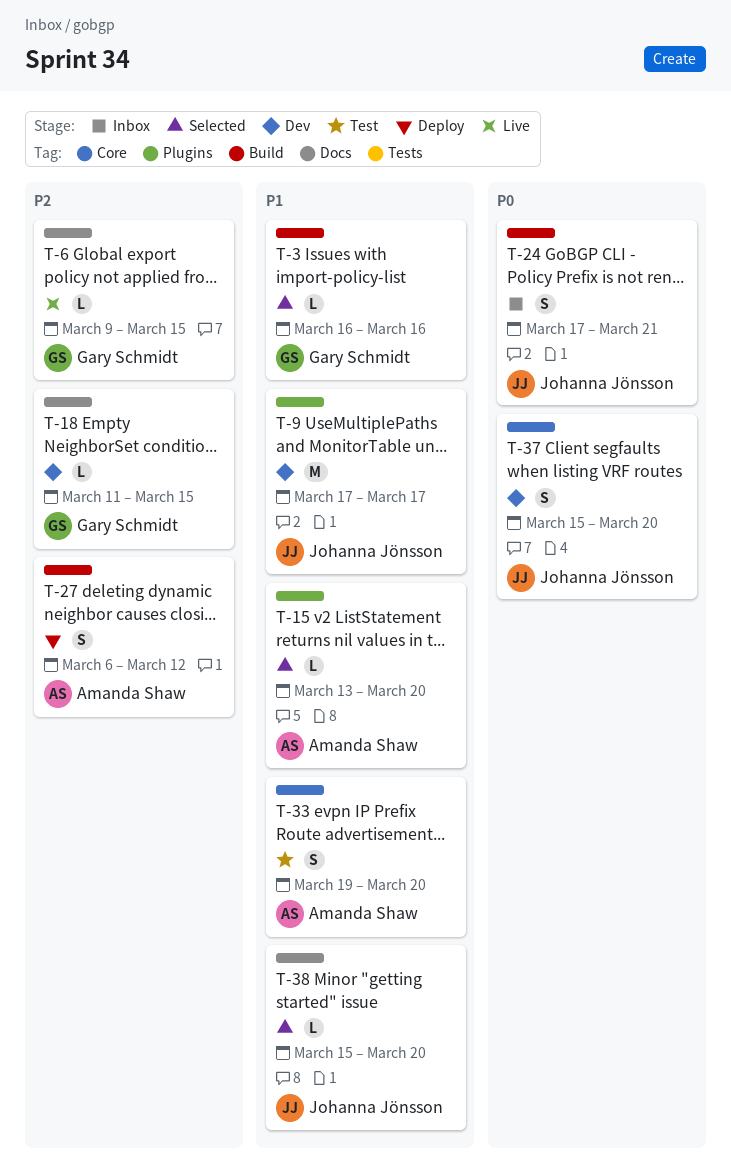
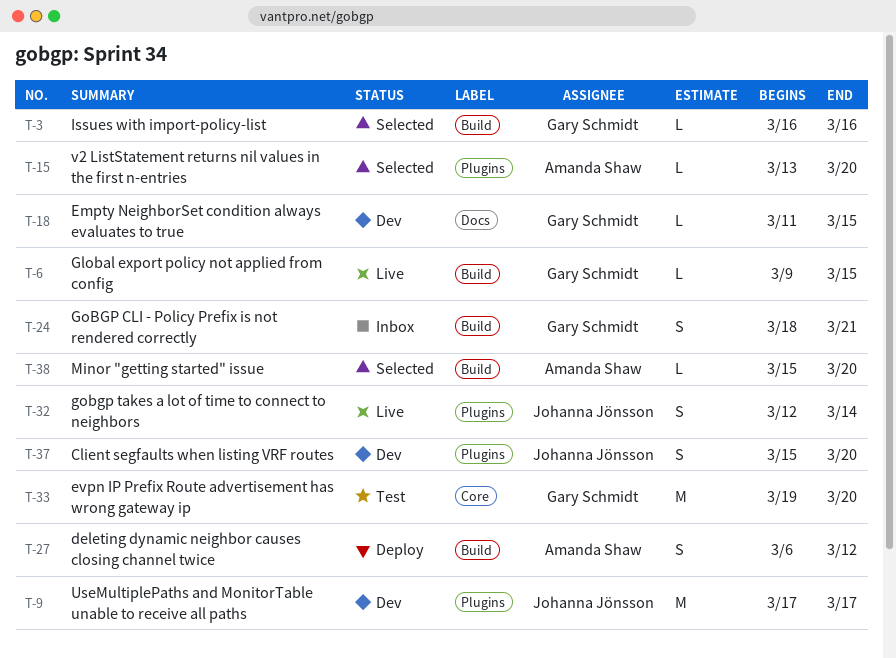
T-6, label: Docs -> Build
T-24, owner: Johanna Jönsson -> Gary Schmidt
T-24, start: Mar 17 -> Mar 18
T-32: none -> present
T-33, owner: Amanda Shaw -> Gary Schmidt
T-33, estimate: S -> M
T-37, label: Core -> Plugins
T-38, owner: Johanna Jönsson -> Amanda Shaw
T-38, label: Docs -> Build

